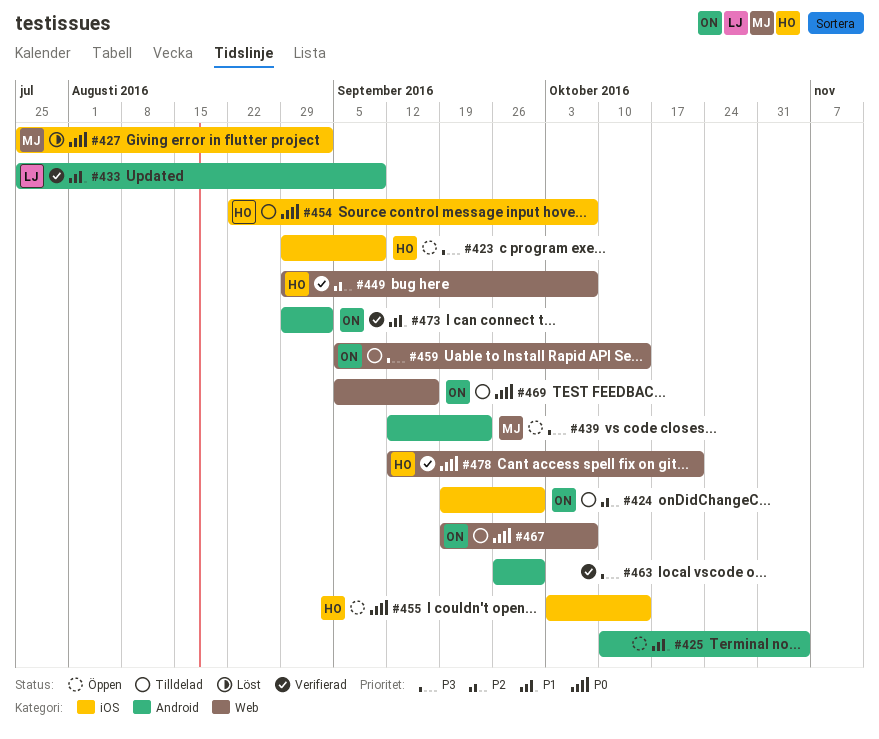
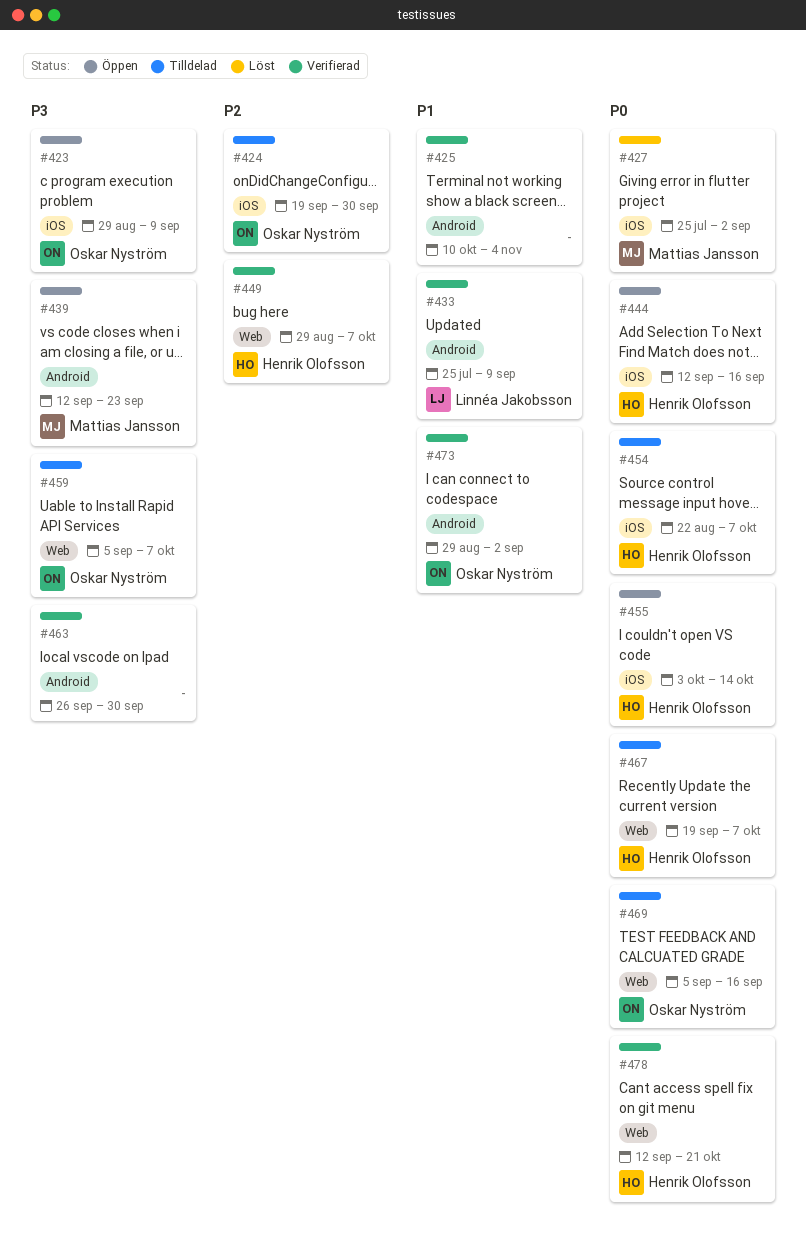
#423, owner: Henrik Olofsson -> Oskar Nyström
#425, status: Öppen -> Verifierad
#444: none -> present
#459, due: Oct 14 -> Oct 7
#467, owner: Oskar Nyström -> Henrik Olofsson

